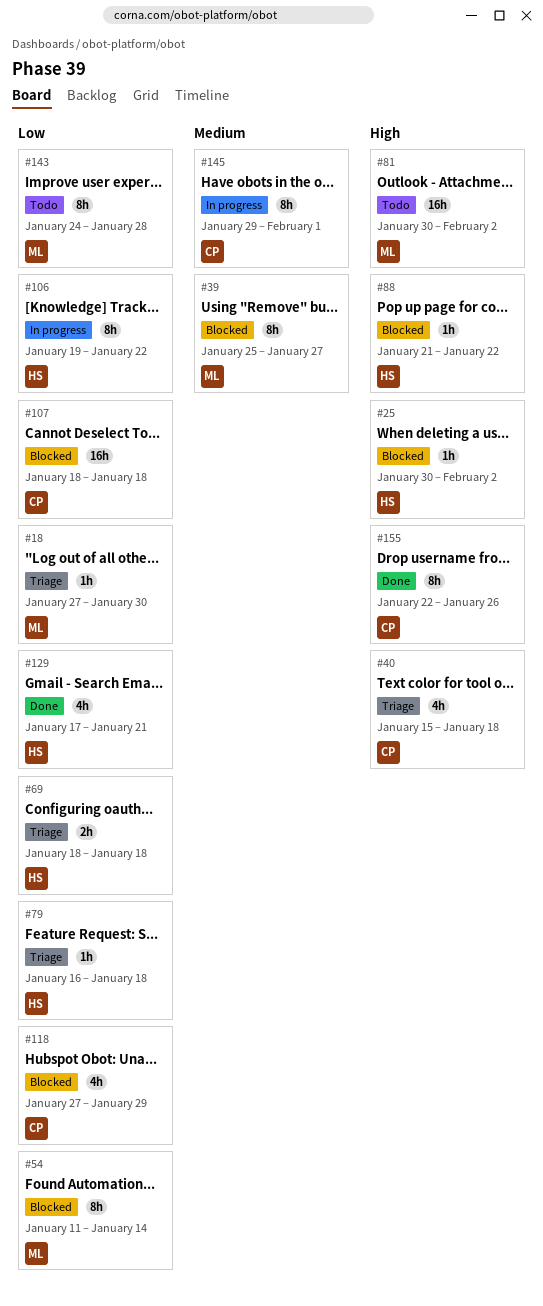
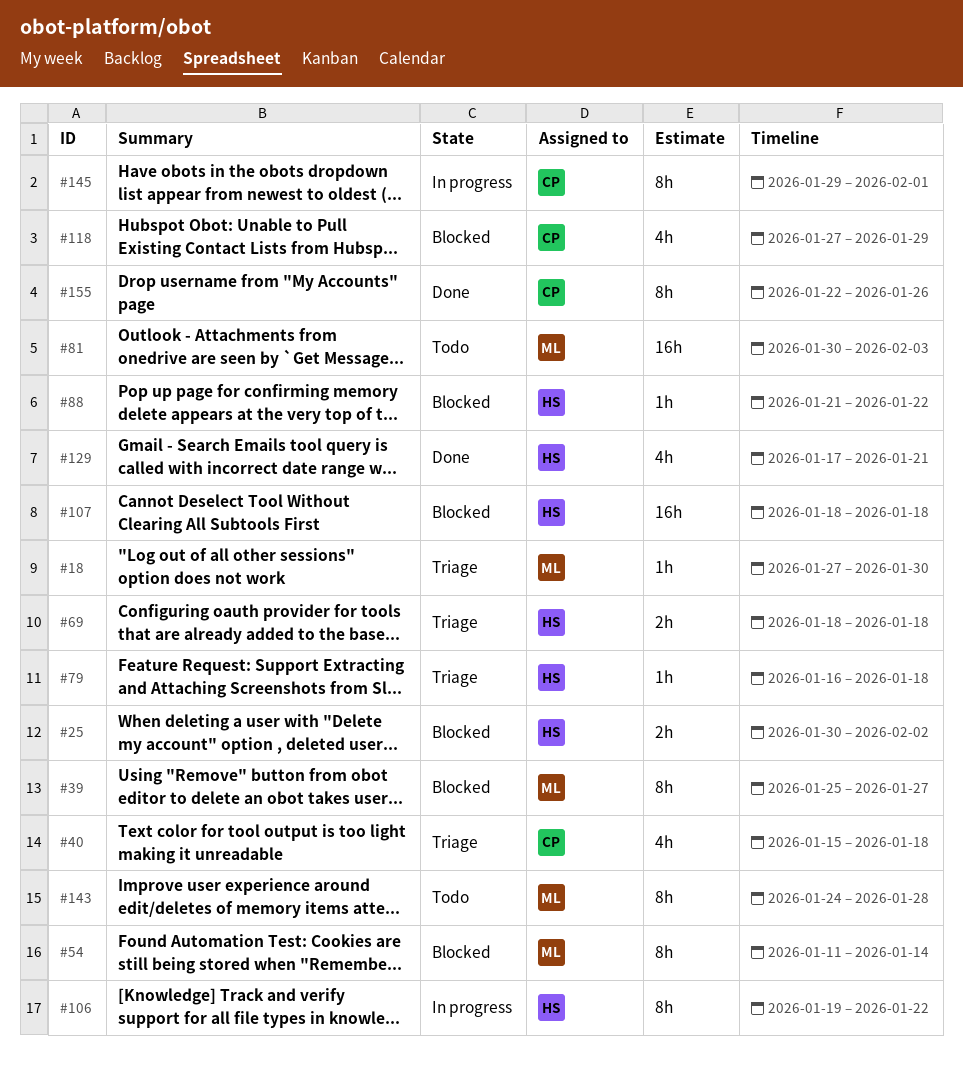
#25, estimate: 1h -> 2h
#81, due: Feb 2 -> Feb 3
#107, owner: CP -> HS

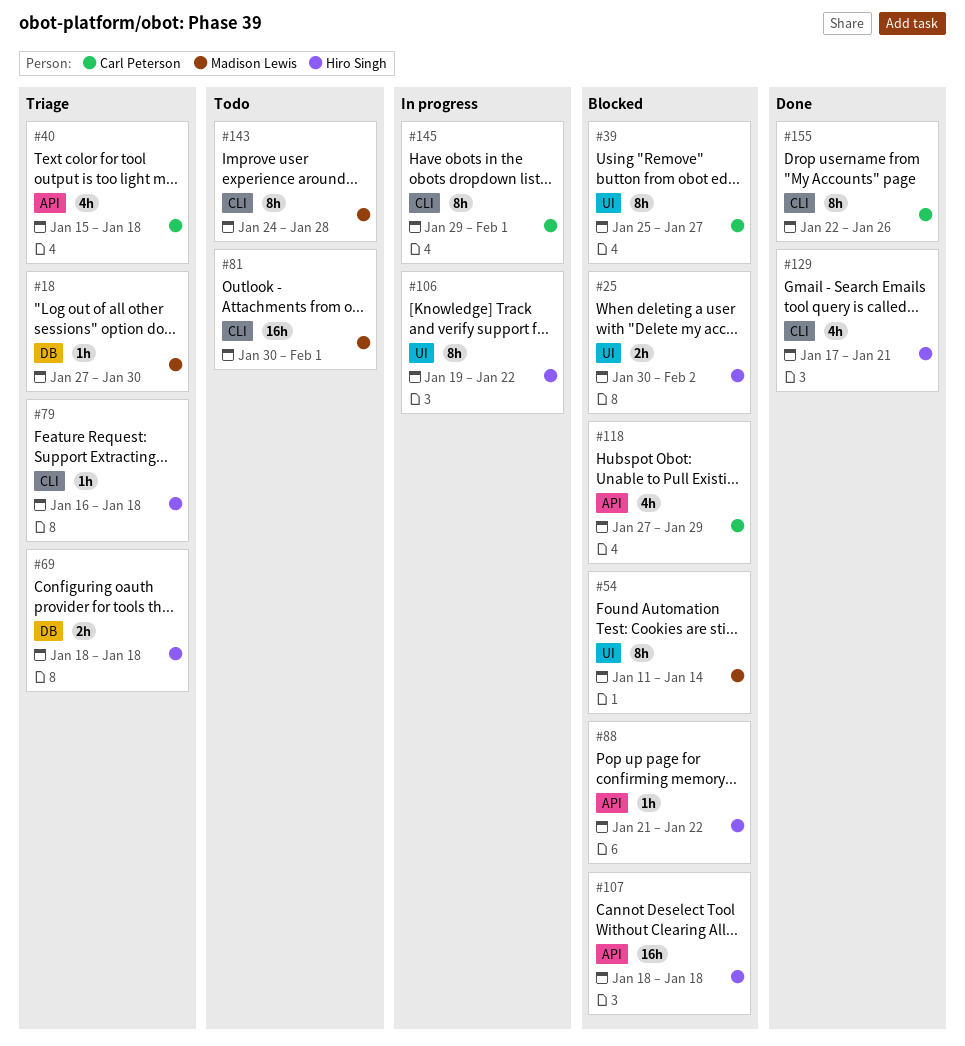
#39, owner: Madison Lewis -> Carl Peterson
#81, due: Feb 3 -> Feb 1

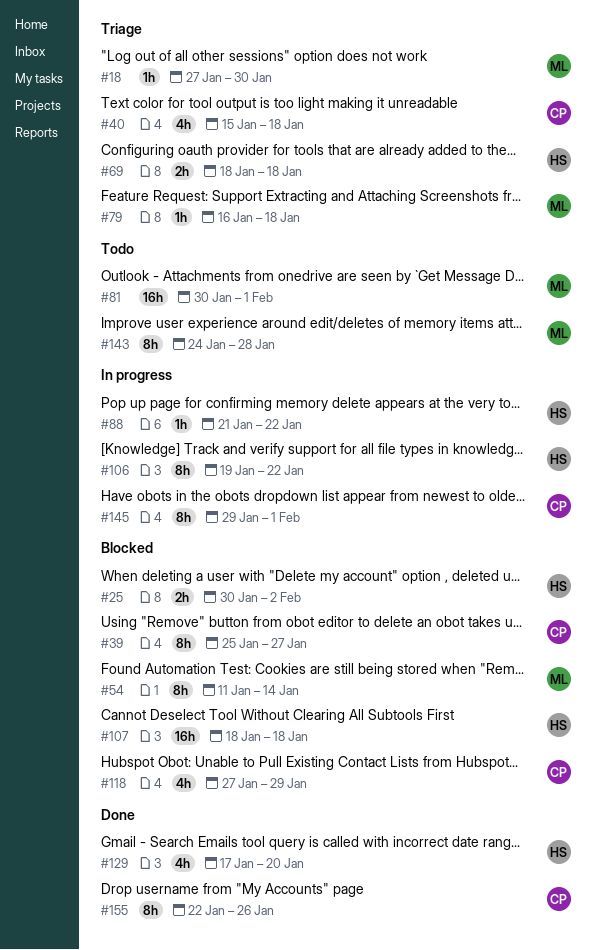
#79, owner: Hiro Singh -> Madison Lewis
#88, status: Blocked -> In progress
#129, due: Jan 21 -> Jan 20

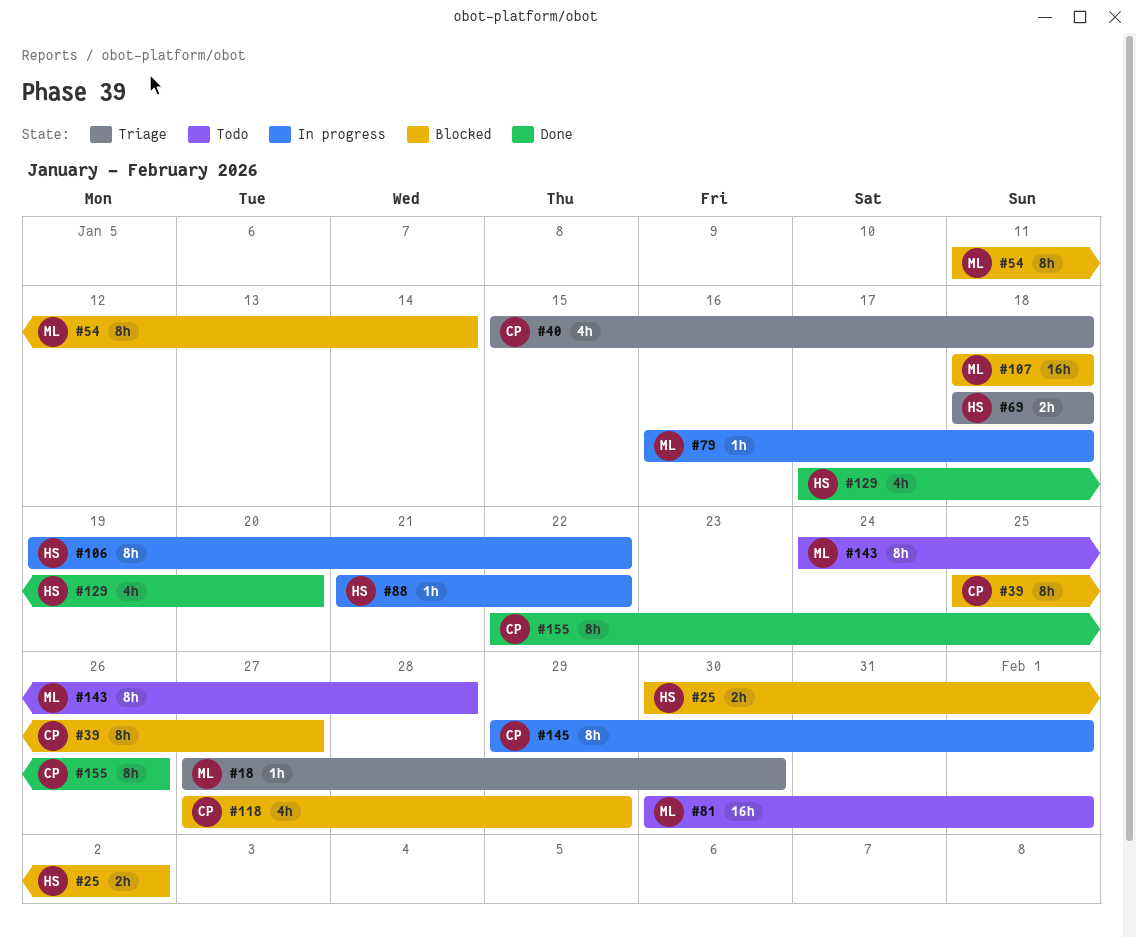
#79, status: Triage -> In progress
#107, owner: HS -> ML

